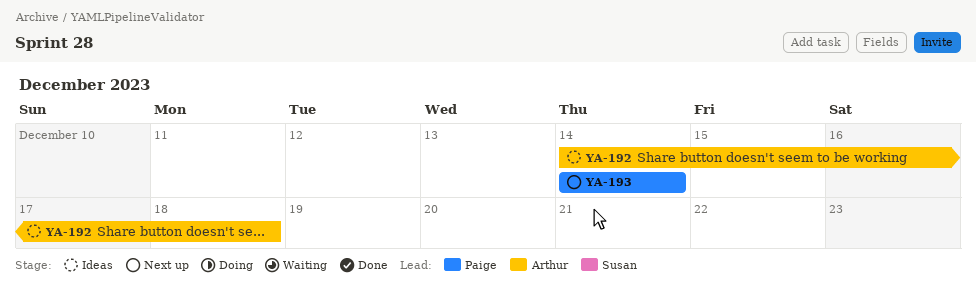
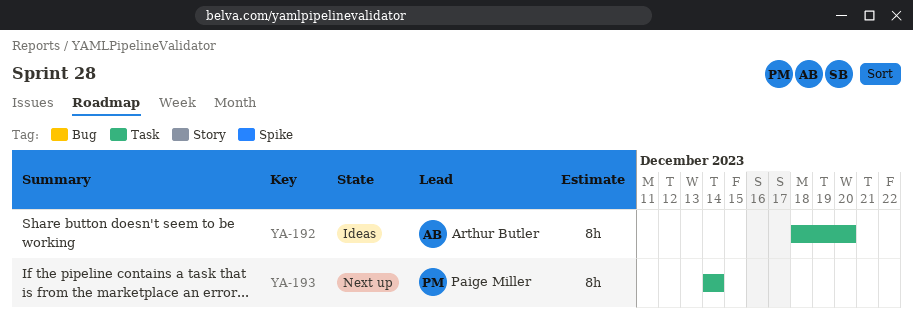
YA-192, start: Dec 14 -> Dec 18
YA-192, due: Dec 18 -> Dec 20

